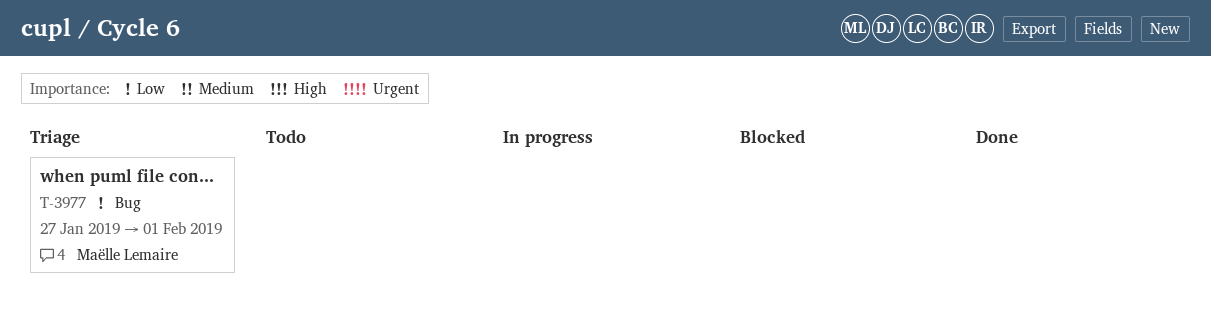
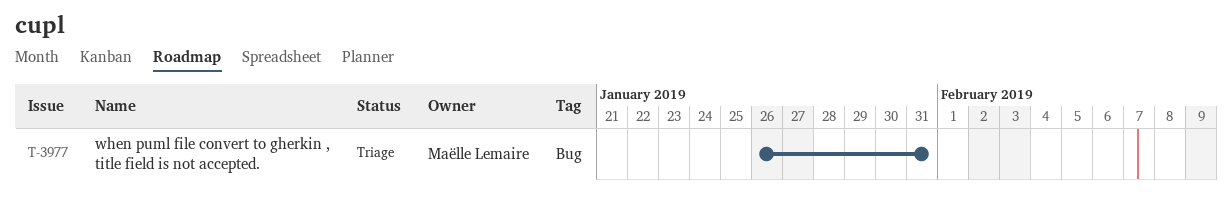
T-3977, start: Jan 27 -> Jan 26
T-3977, due: Feb 1 -> Jan 31

